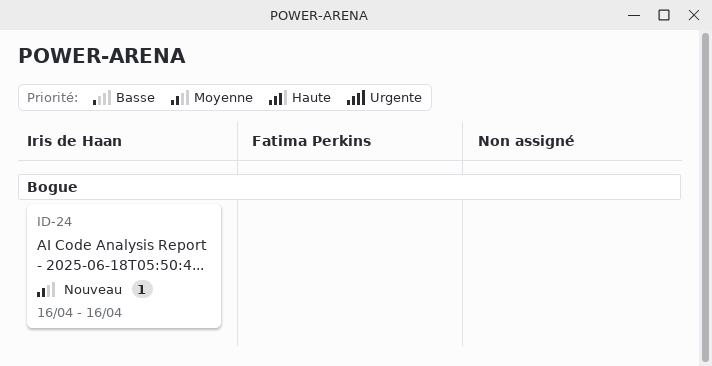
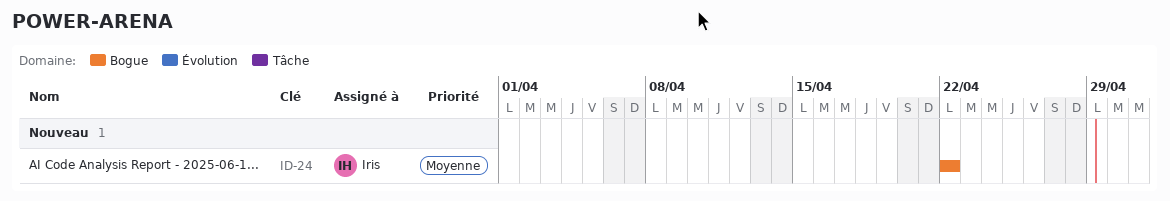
ID-24, start: Apr 16 -> Apr 22
ID-24, due: Apr 16 -> Apr 22

